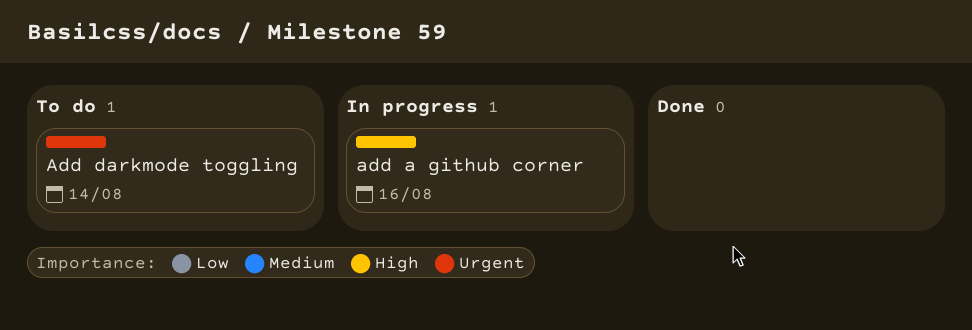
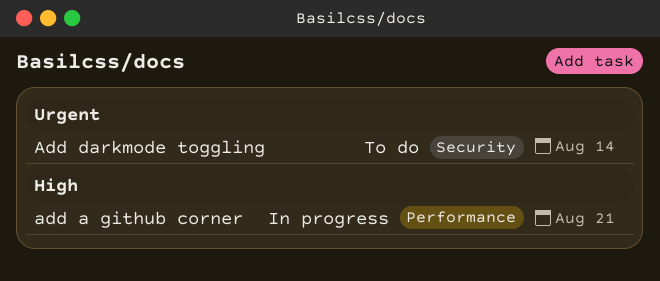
add a github corner, due: Aug 16 -> Aug 21

